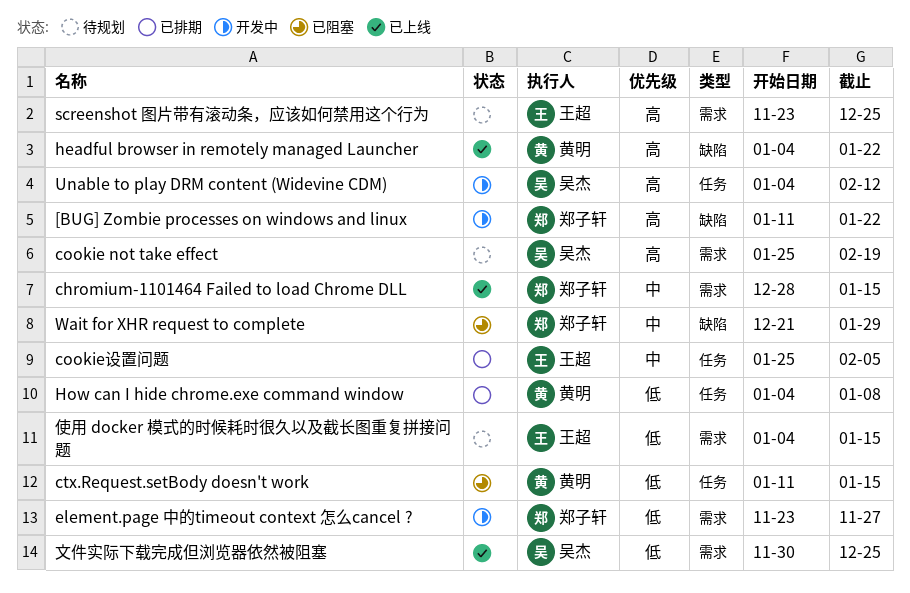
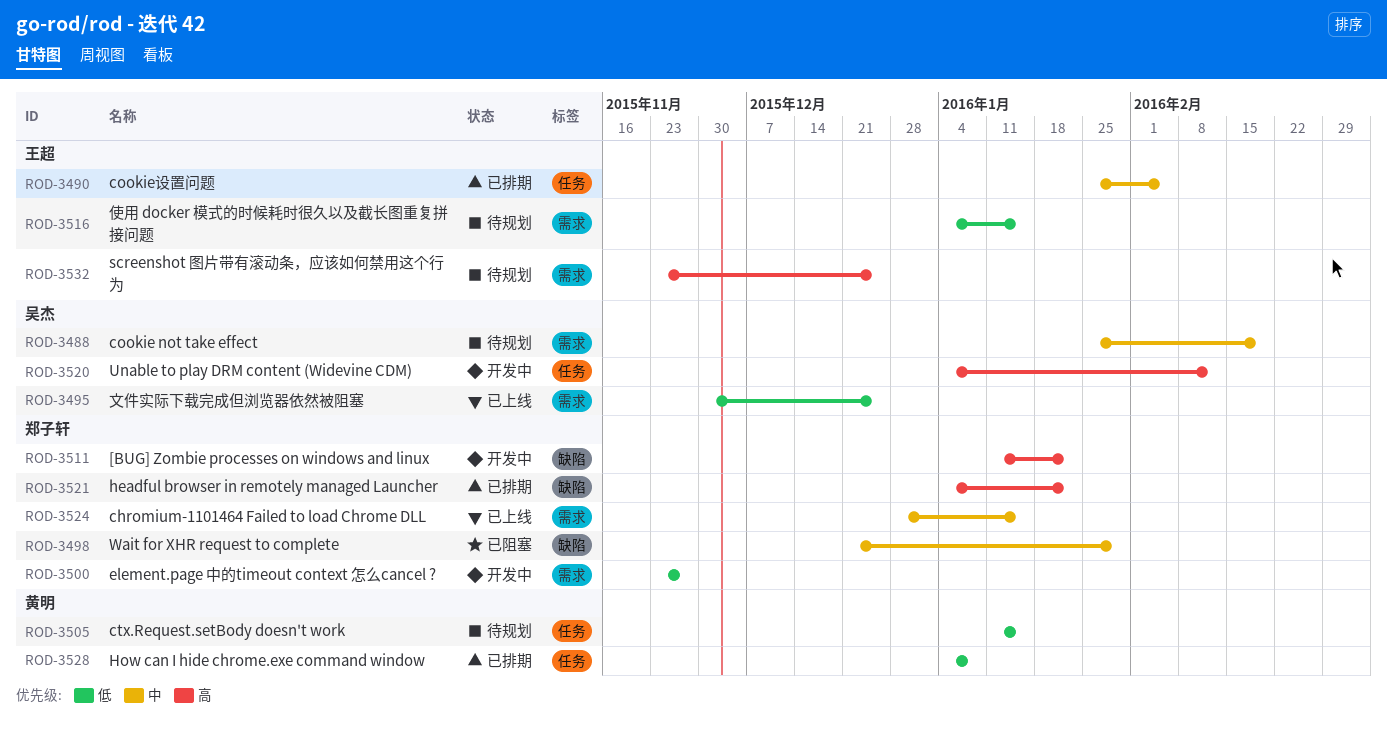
cookie not take effect, priority: 高 -> 中
ctx.Request.setBody doesn't work, status: 已阻塞 -> 待规划
headful browser in remotely managed Launcher, status: 已上线 -> 已排期
headful browser in remotely managed Launcher, owner: 黄明 -> 郑子轩

